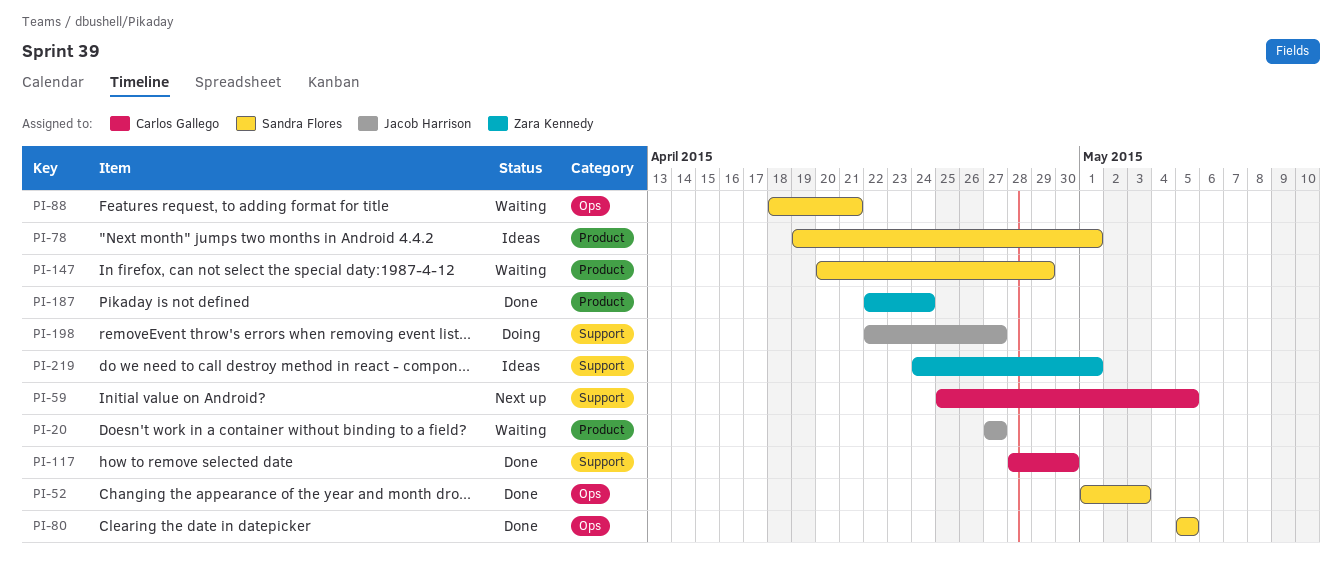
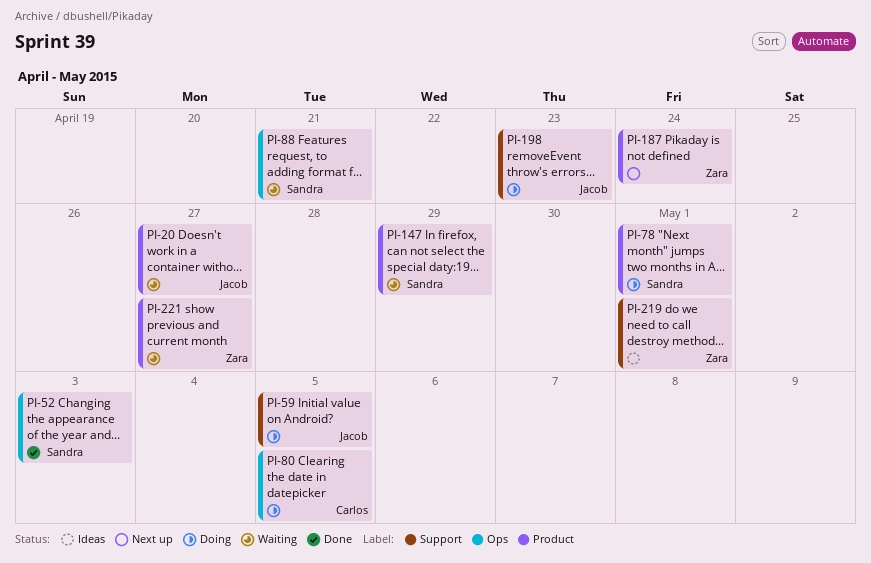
PI-59, status: Next up -> Doing
PI-59, owner: Carlos Gallego -> Jacob Harrison
PI-78, status: Ideas -> Doing
PI-80, status: Done -> Doing
PI-80, owner: Sandra Flores -> Carlos Gallego
PI-117: present -> none
PI-187, status: Done -> Next up
PI-198, due: Apr 27 -> Apr 23
PI-221: none -> present

